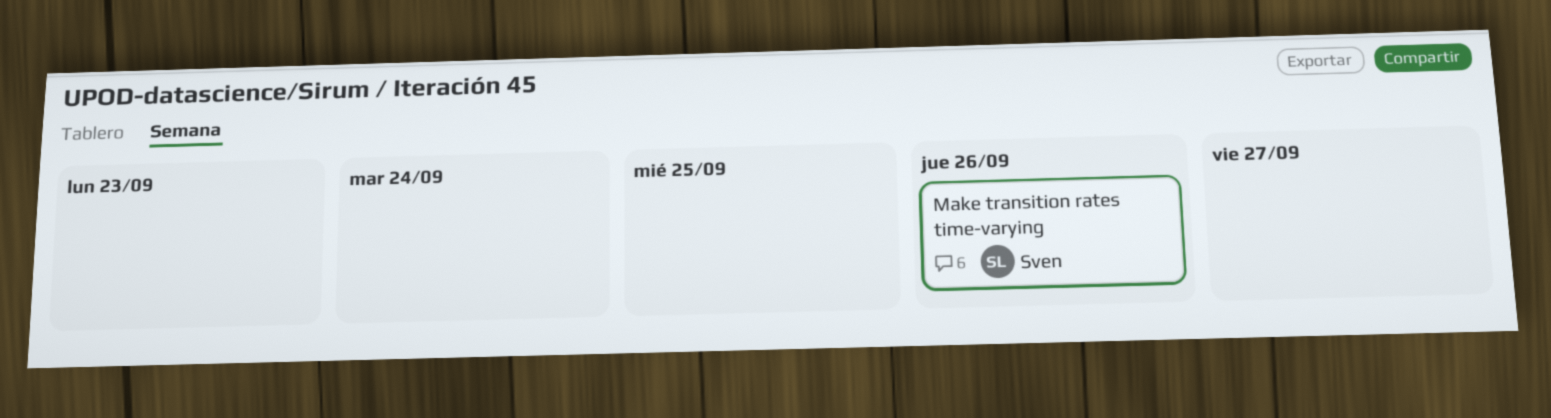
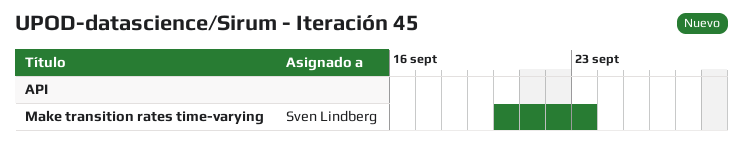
Make transition rates time-varying, due: Sep 26 -> Sep 23

